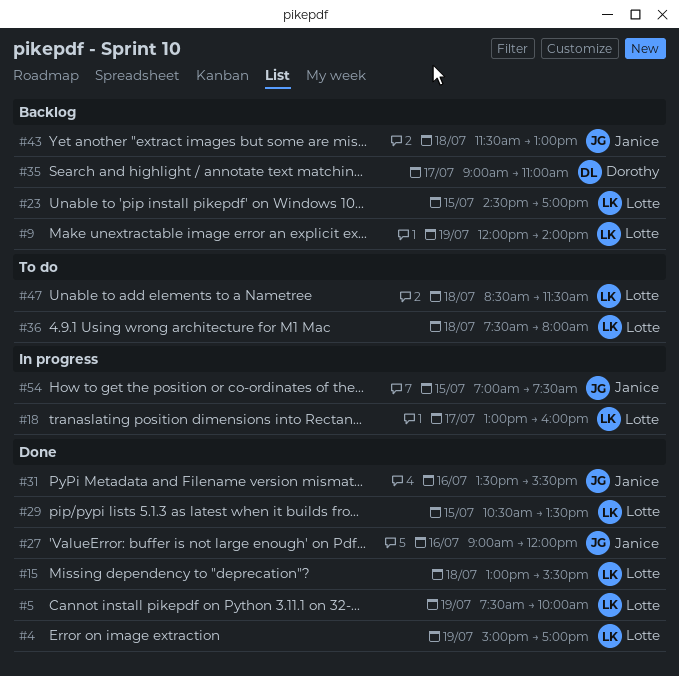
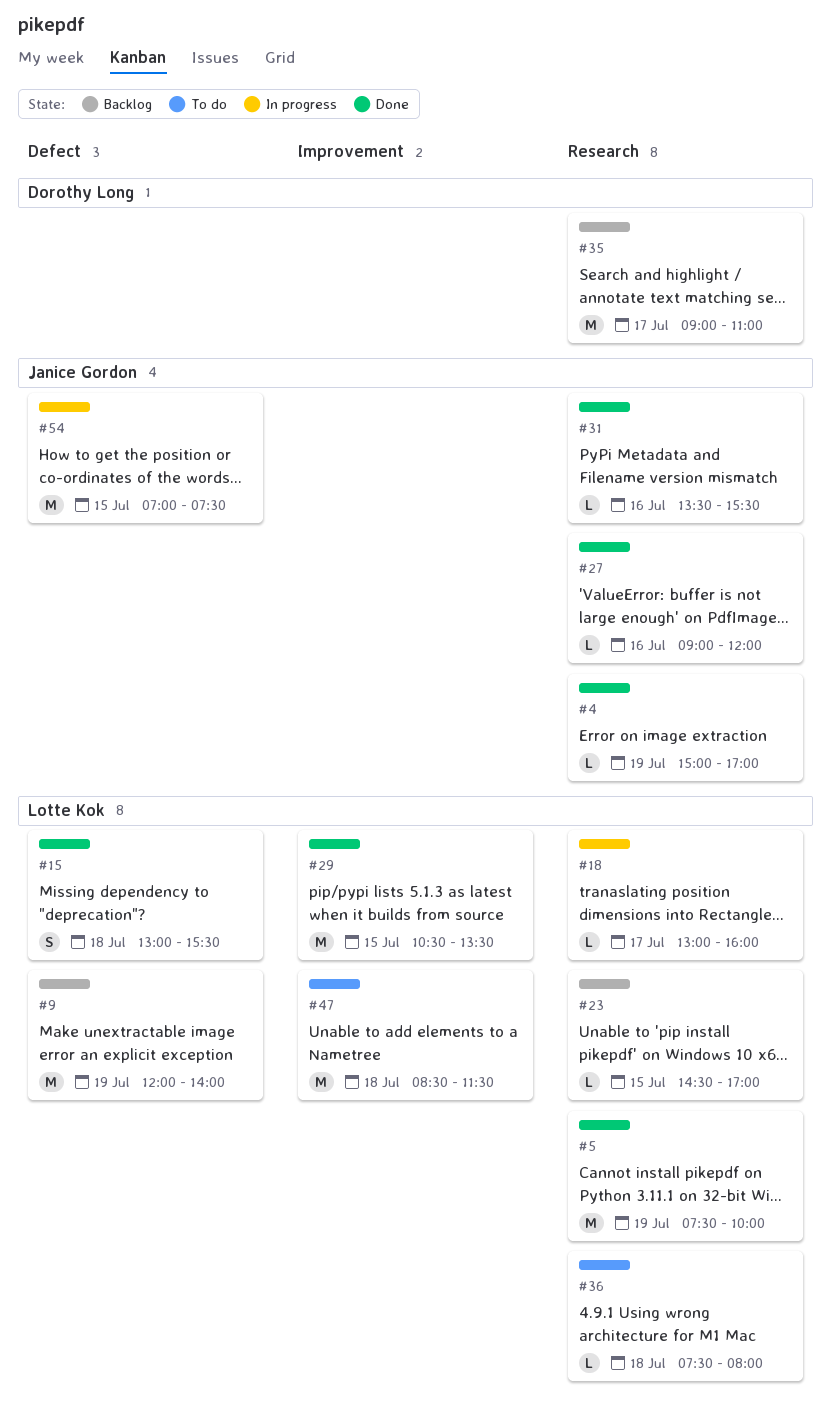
#4, owner: Lotte Kok -> Janice Gordon
#43: present -> none

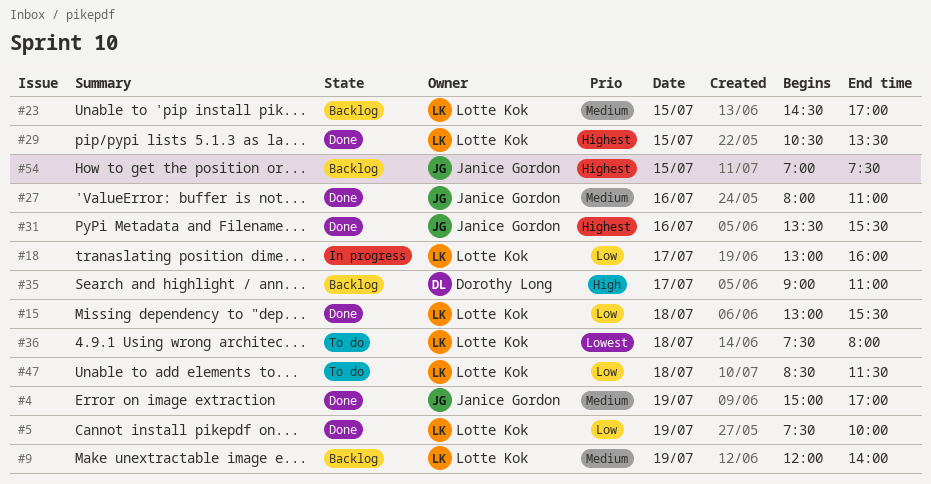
#27, begins: 09:00 -> 08:00
#27, ends: 12:00 -> 11:00
#54, status: In progress -> Backlog

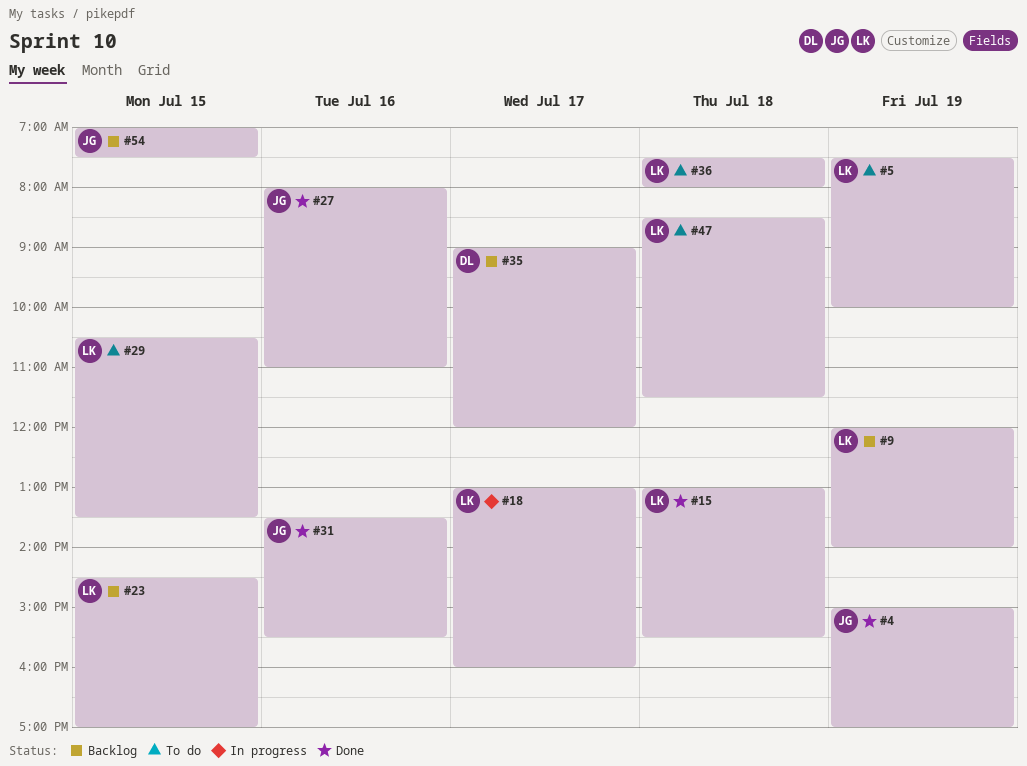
#5, status: Done -> To do
#29, status: Done -> To do
#35, ends: 11:00 -> 12:00

